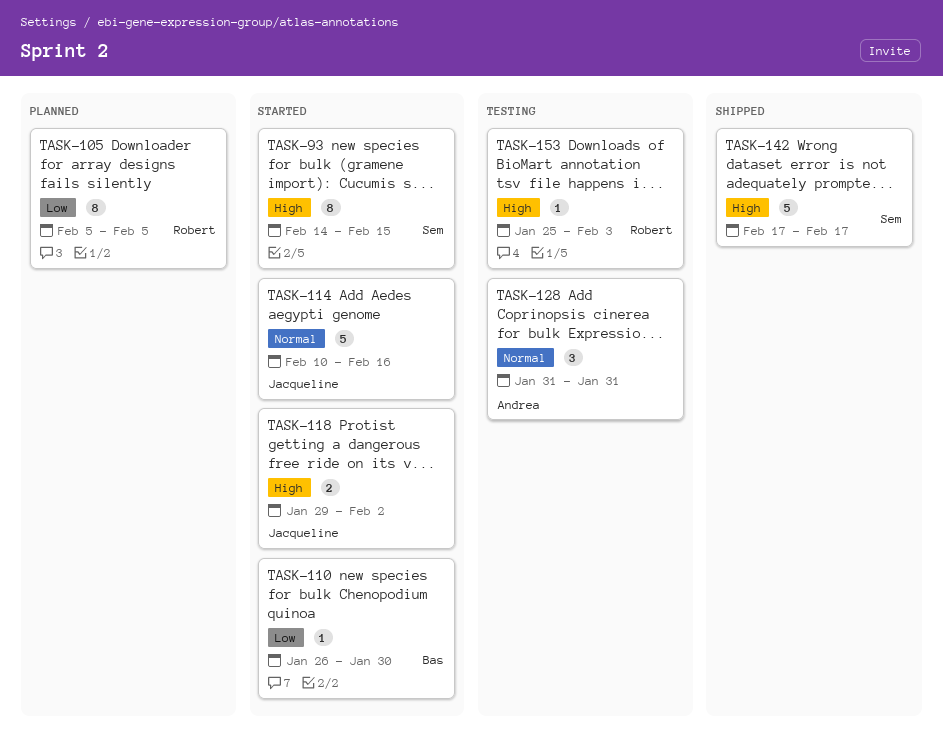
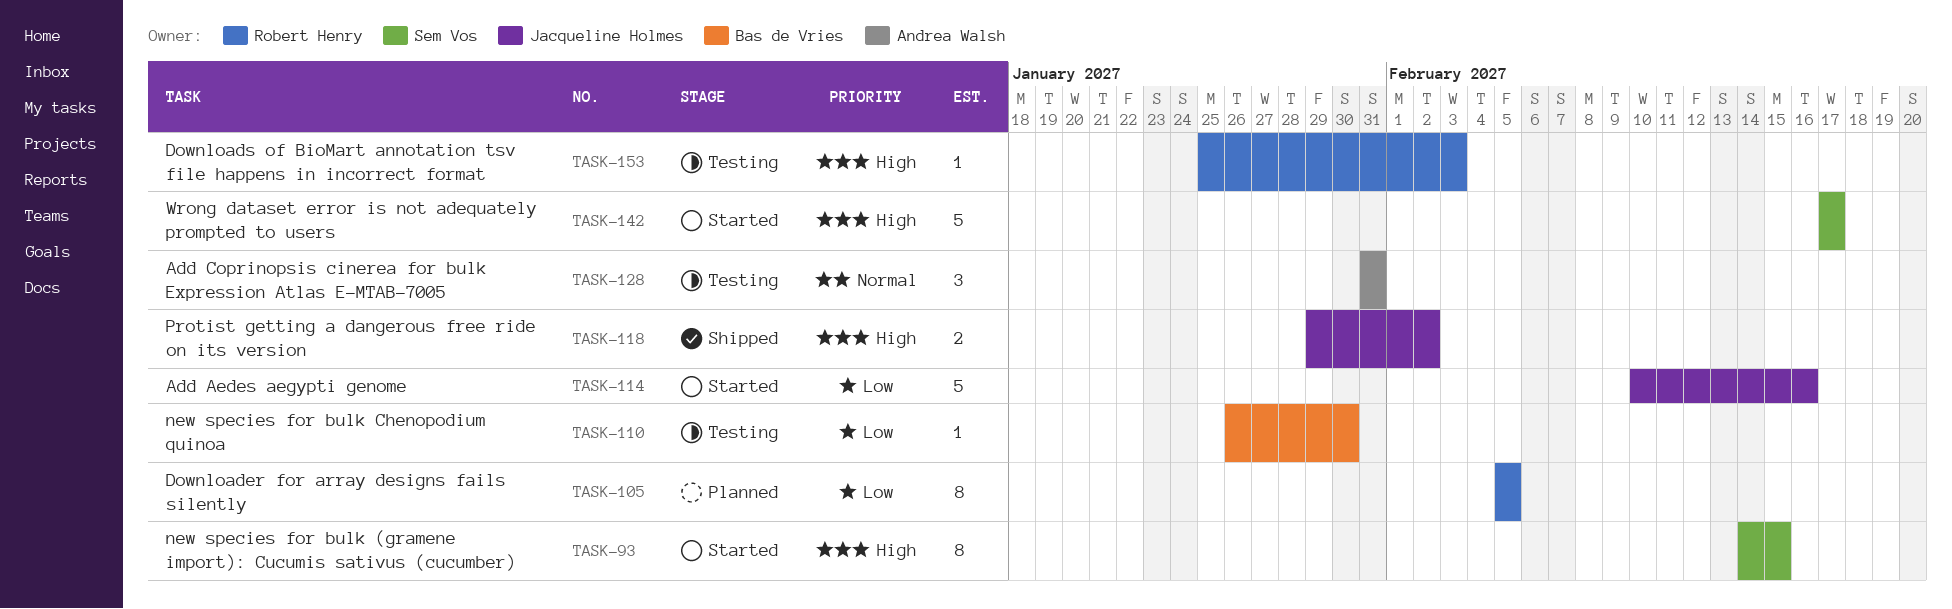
TASK-110, status: Started -> Testing
TASK-114, priority: Normal -> Low
TASK-118, status: Started -> Shipped
TASK-142, status: Shipped -> Started

